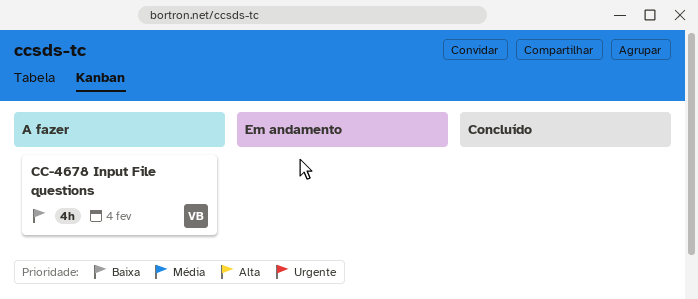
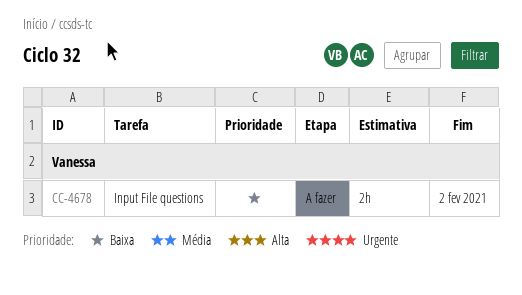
CC-4678, estimate: 4h -> 2h
CC-4678, due: Feb 4 -> Feb 2

